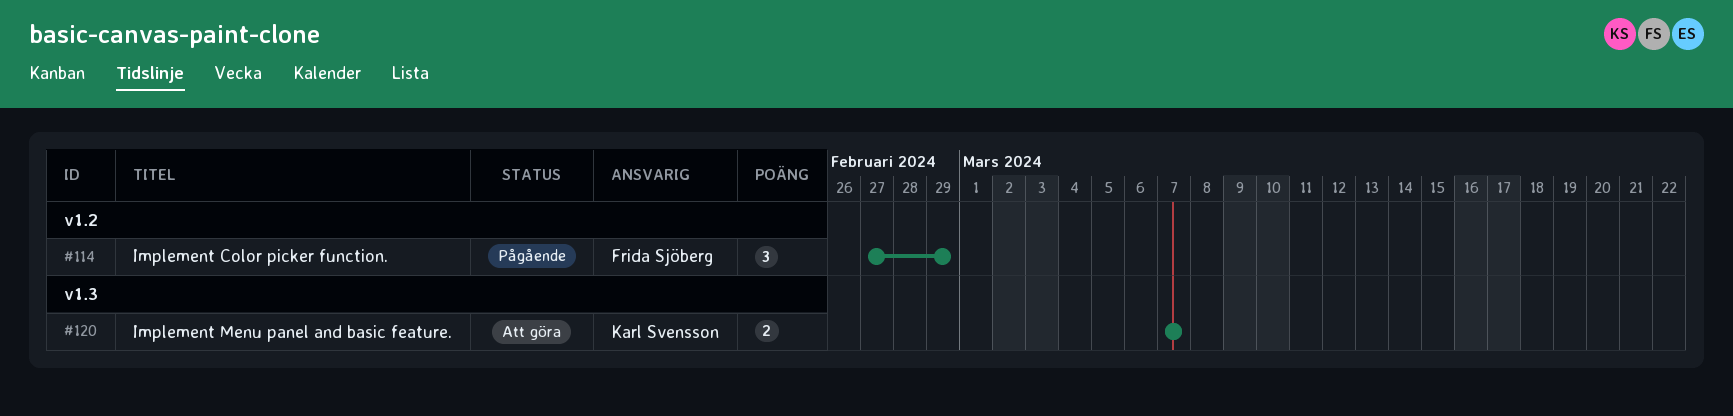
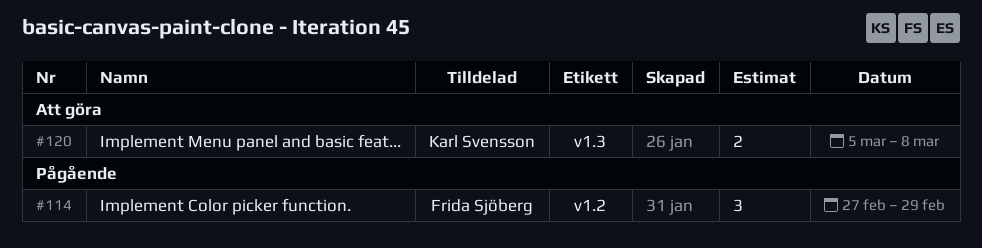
#120, start: Mar 7 -> Mar 5
#120, due: Mar 7 -> Mar 8

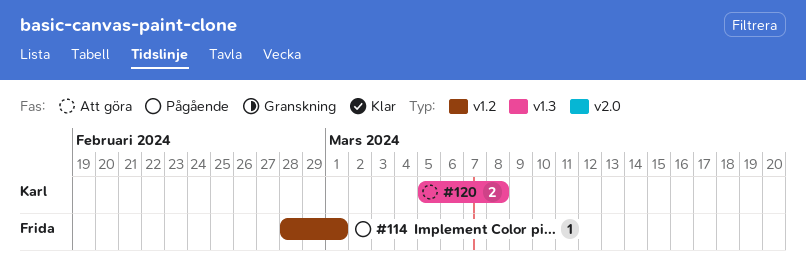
#114, estimate: 3 -> 1
#114, start: Feb 27 -> Feb 28
#114, due: Feb 29 -> Mar 1

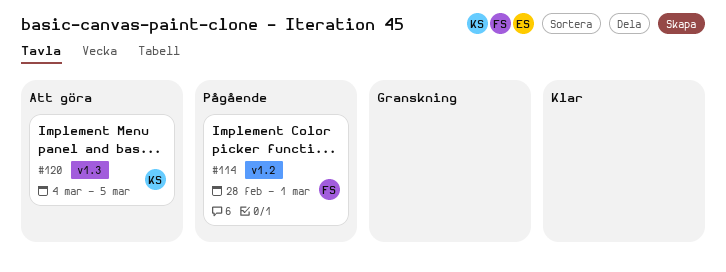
#120, start: Mar 5 -> Mar 4
#120, due: Mar 8 -> Mar 5

